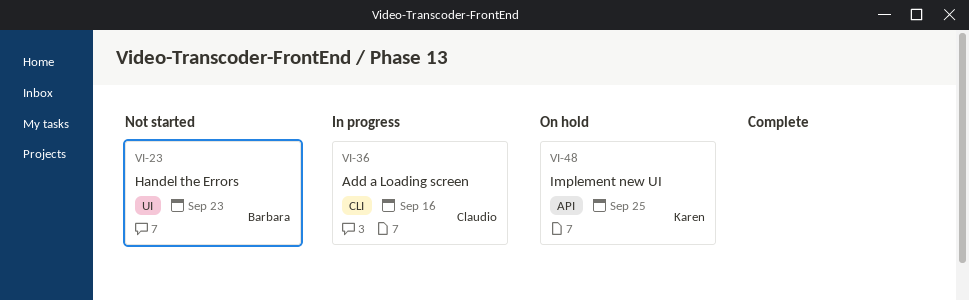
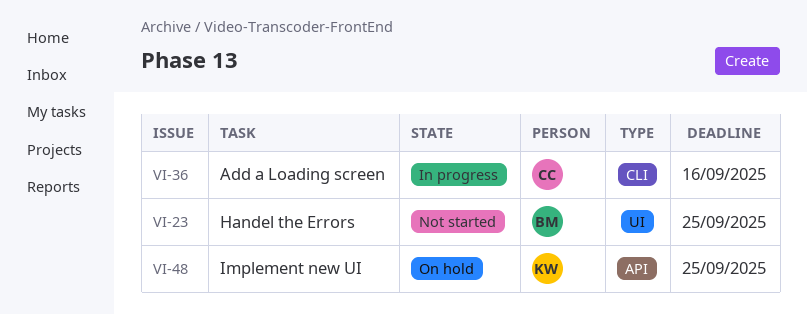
VI-23, due: Sep 23 -> Sep 25

